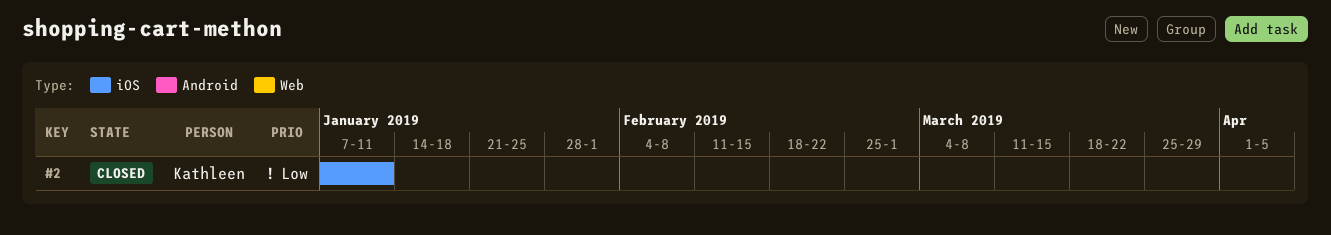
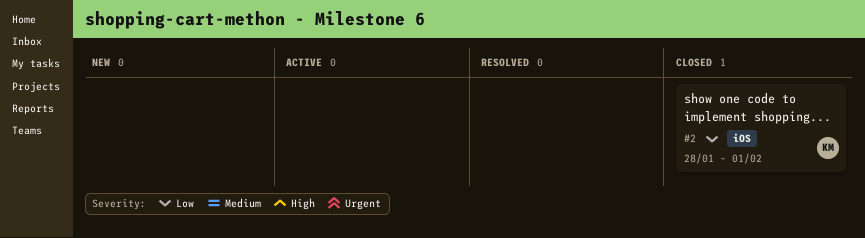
#2, start: Jan 7 -> Jan 28
#2, due: Jan 11 -> Feb 1

